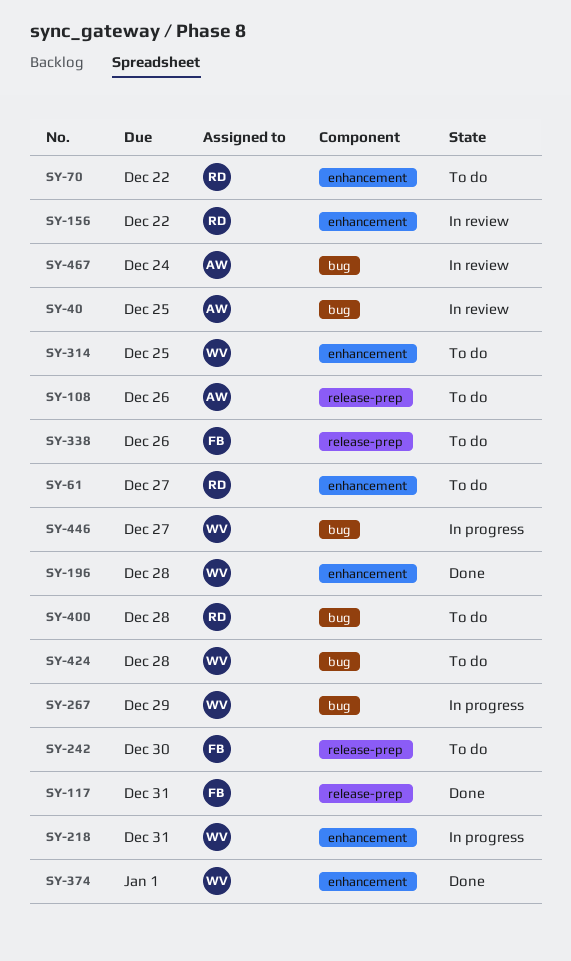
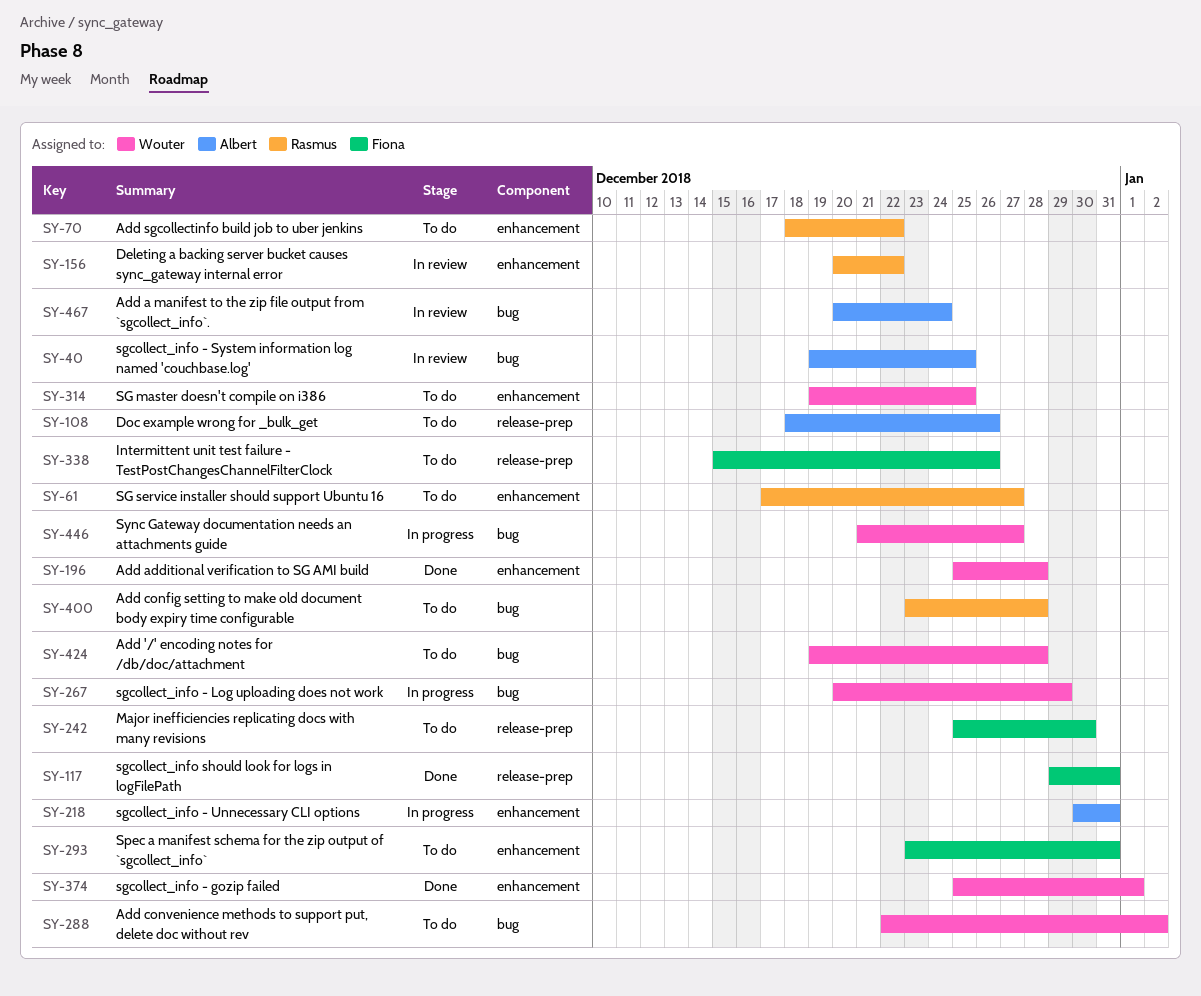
SY-218, owner: Wouter -> Albert
SY-288: none -> present
SY-293: none -> present

